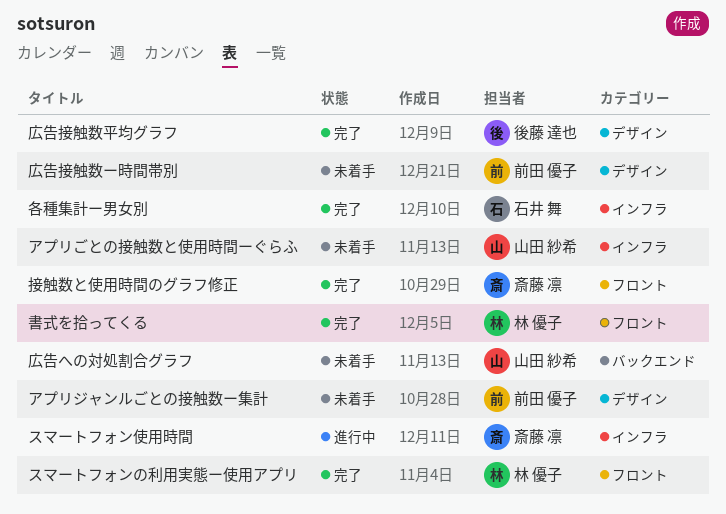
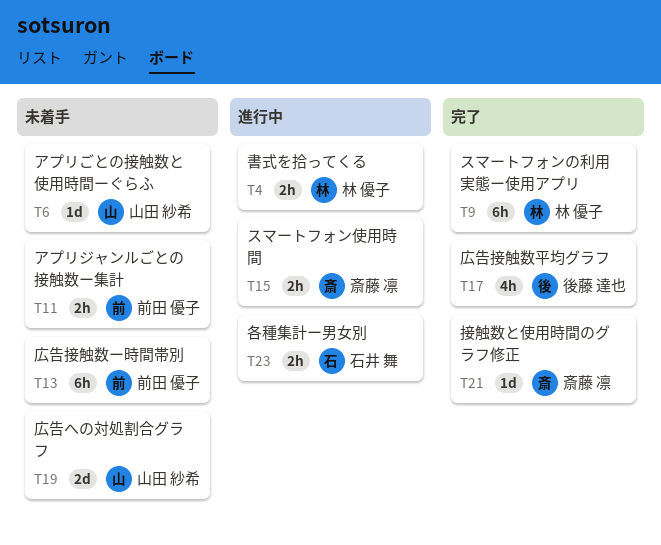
各種集計ー男女別, status: 完了 -> 進行中
書式を拾ってくる, status: 完了 -> 進行中

